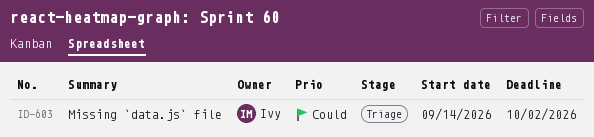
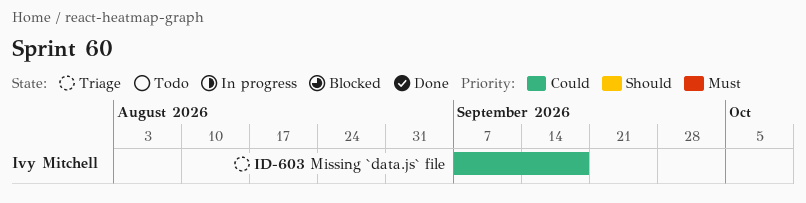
ID-603, start: Sep 14 -> Sep 7
ID-603, due: Oct 2 -> Sep 18

